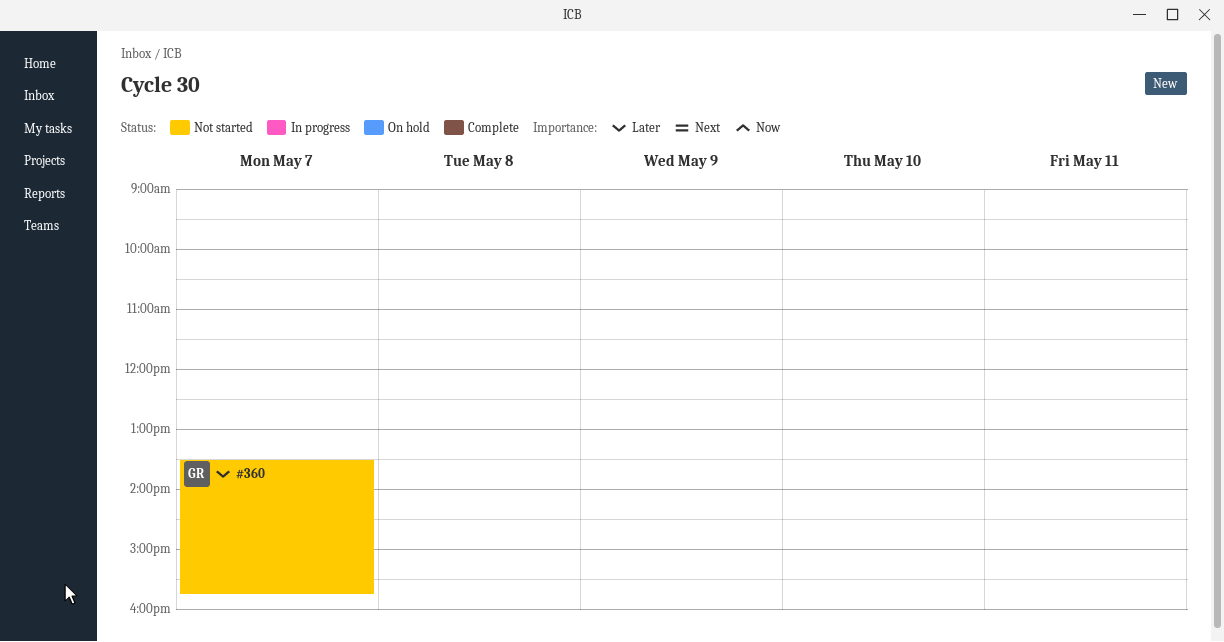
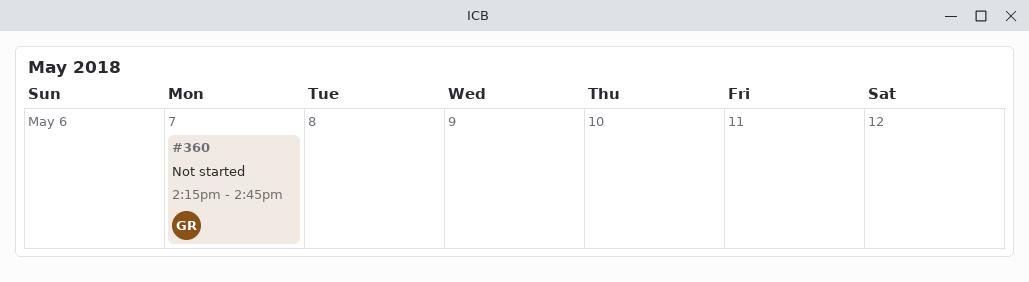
#360, begins: 13:30 -> 14:15
#360, ends: 15:45 -> 14:45

